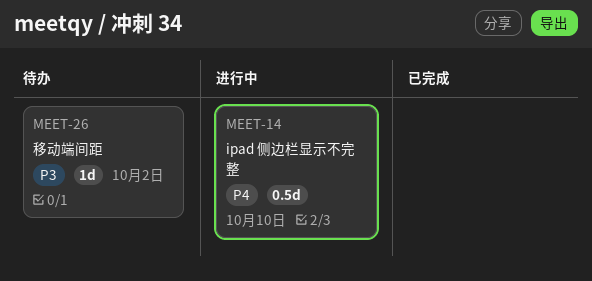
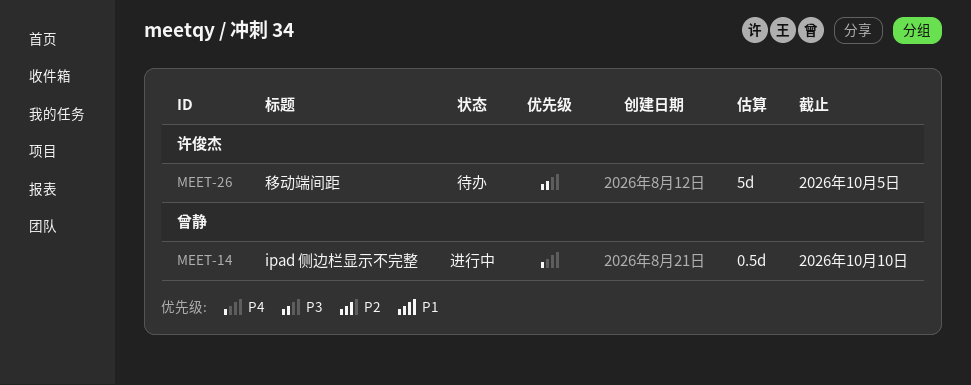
MEET-26, estimate: 1d -> 5d
MEET-26, due: Oct 2 -> Oct 5

